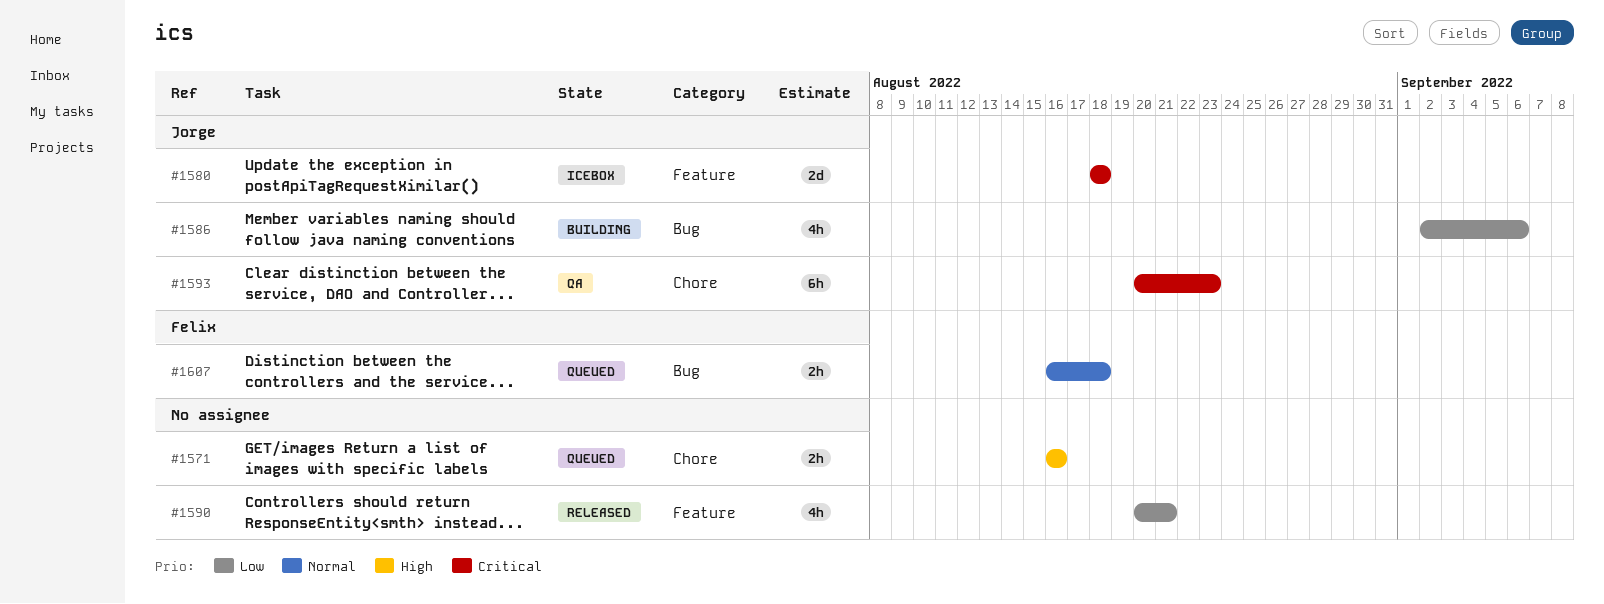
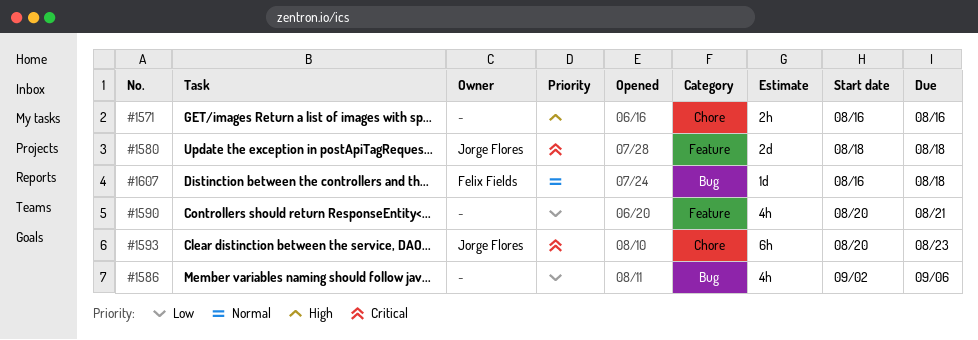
#1586, owner: Jorge Flores -> none
#1607, estimate: 2h -> 1d

